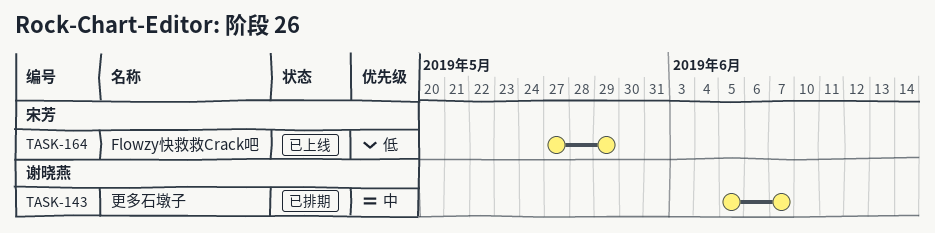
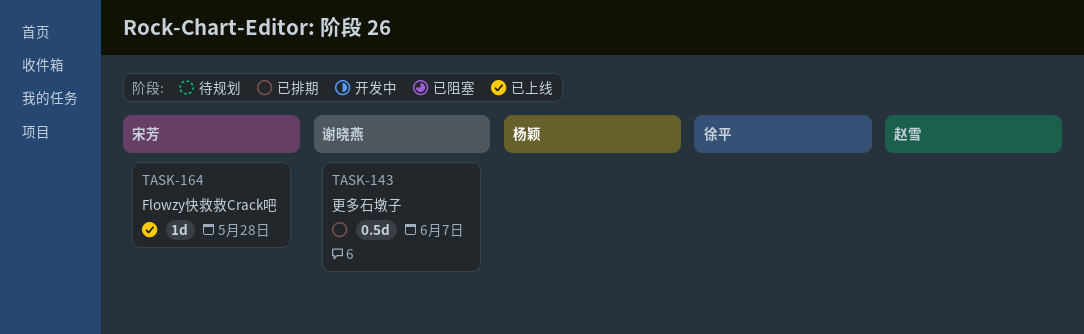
TASK-164, due: May 29 -> May 28

